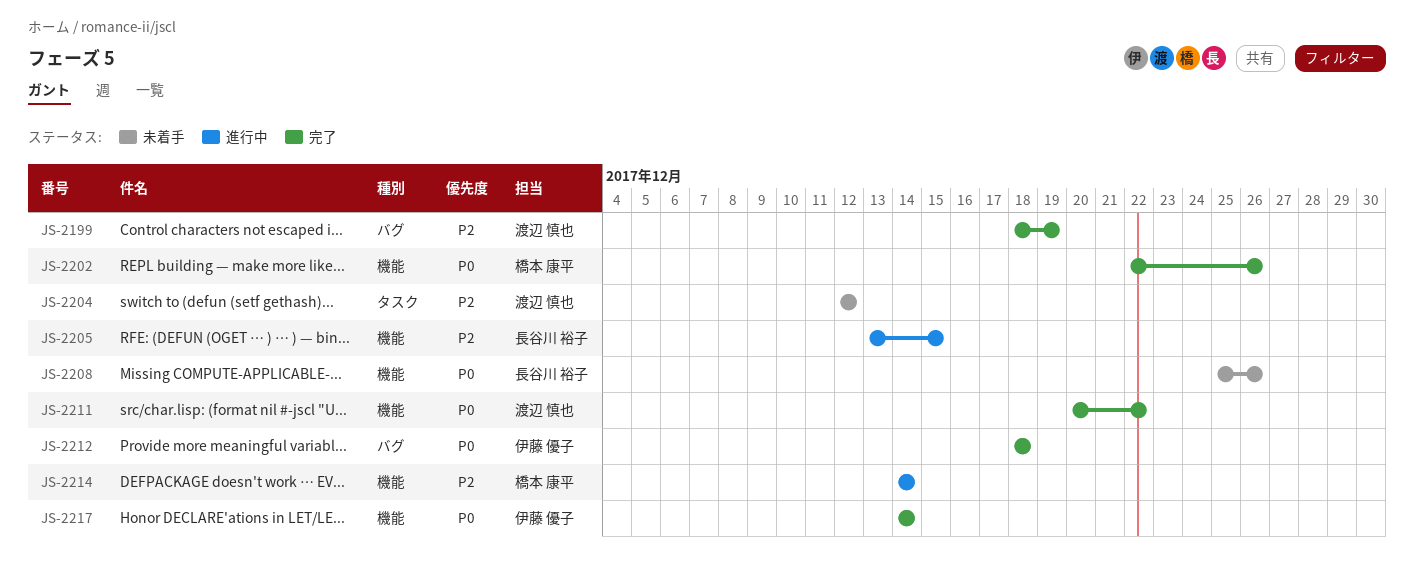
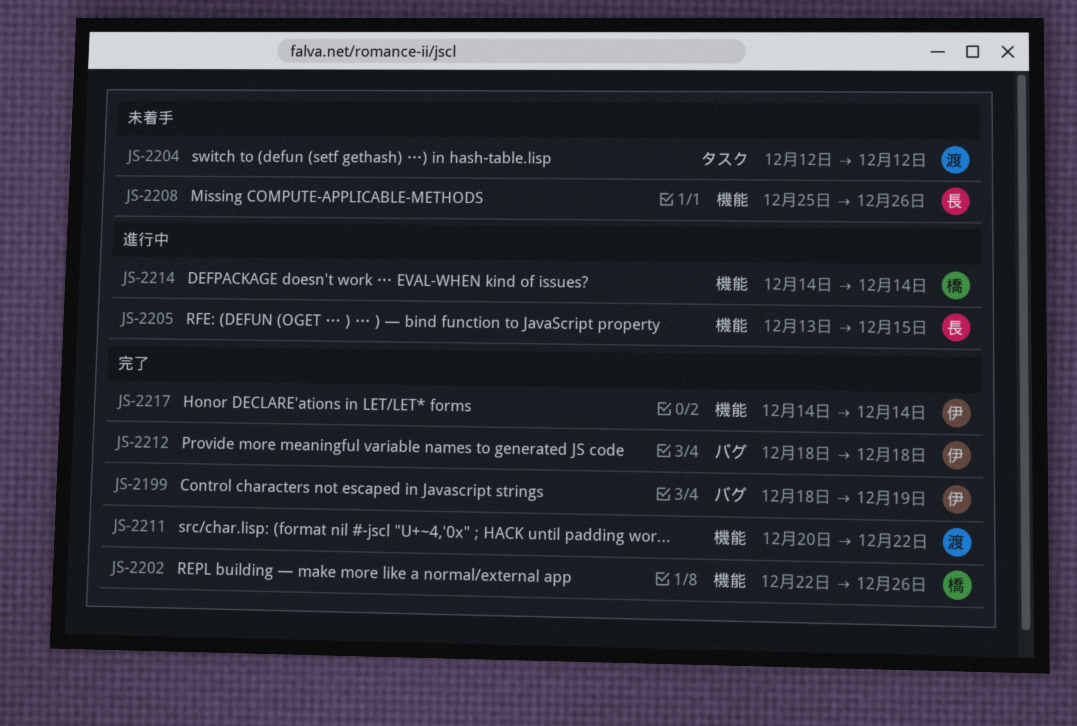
JS-2199, owner: 渡辺 慎也 -> 伊藤 優子

